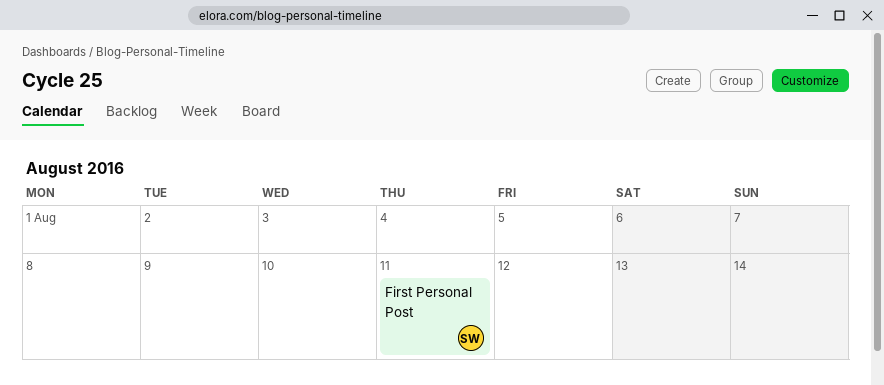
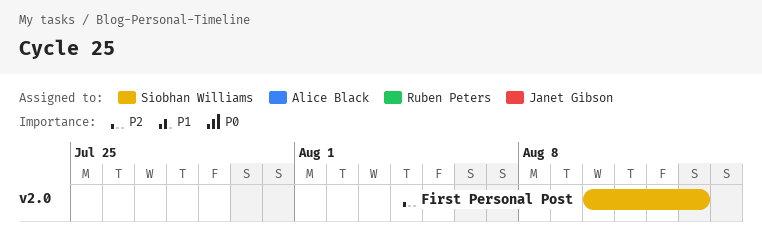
First Personal Post, due: Aug 11 -> Aug 13

